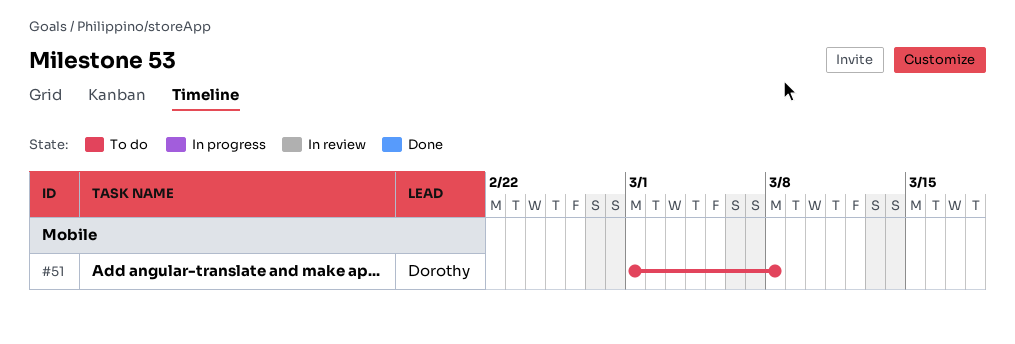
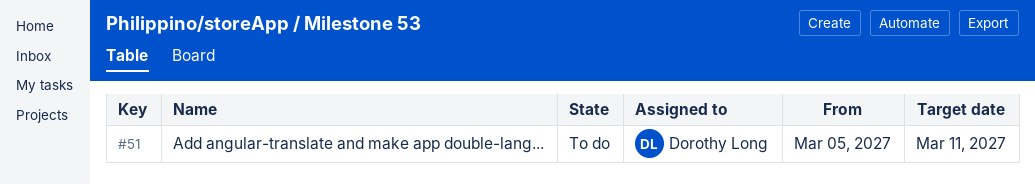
#51, start: Mar 1 -> Mar 5
#51, due: Mar 8 -> Mar 11

